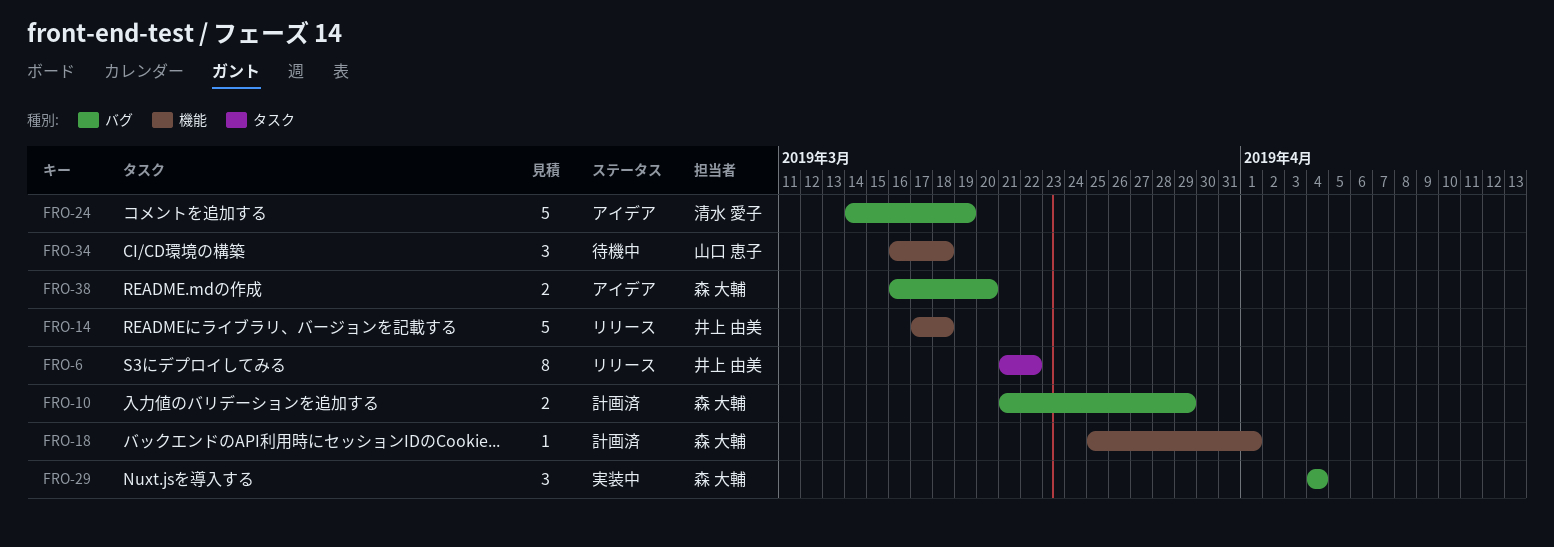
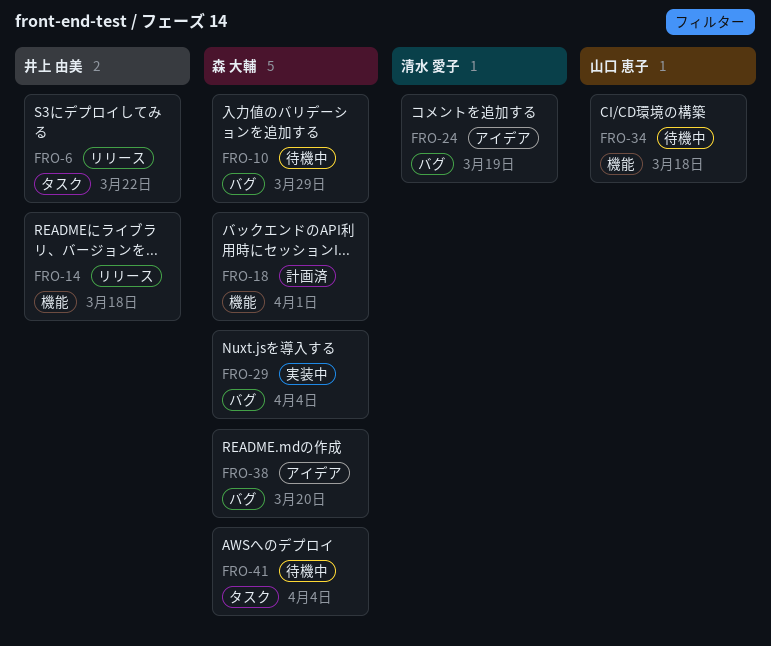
FRO-10, status: 計画済 -> 待機中
FRO-41: none -> present

